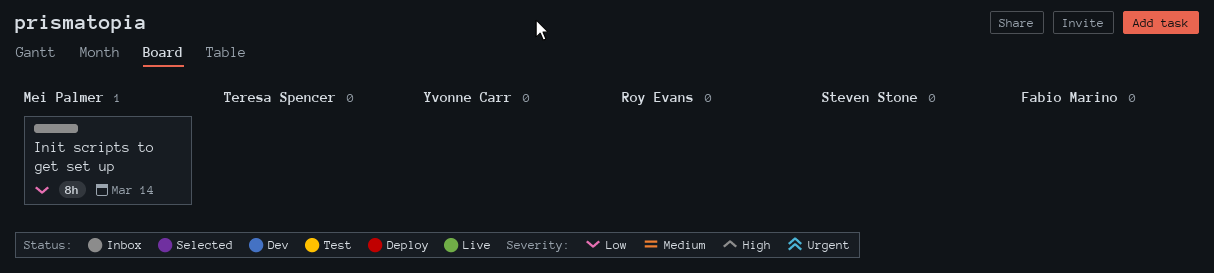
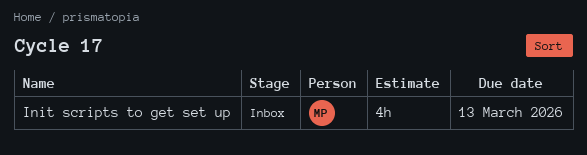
Init scripts to get set up, estimate: 8h -> 4h
Init scripts to get set up, due: Mar 14 -> Mar 13

